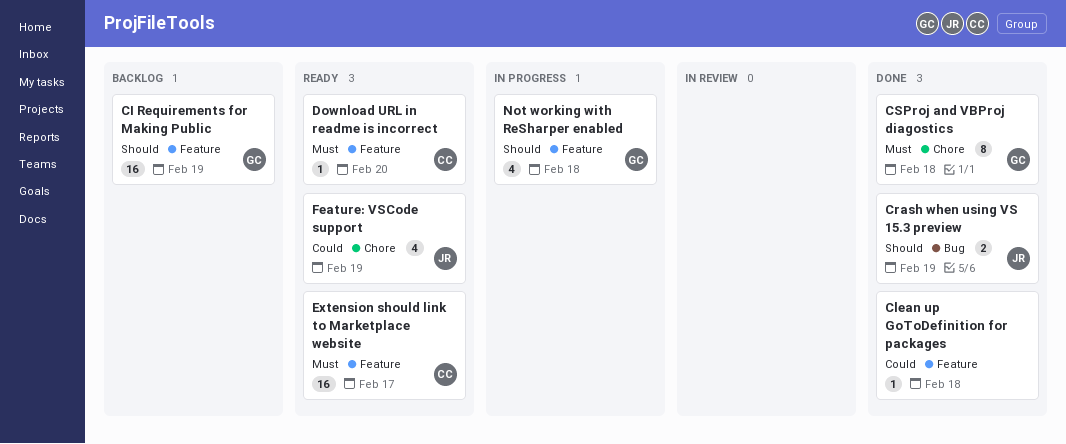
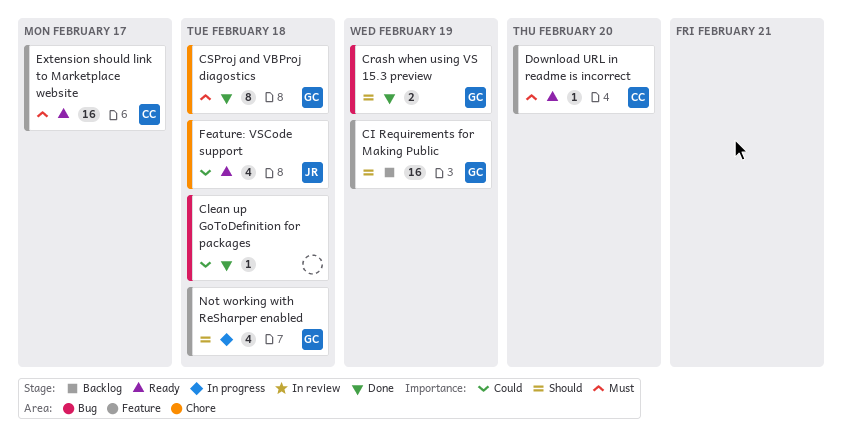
Clean up GoToDefinition for packages, label: Feature -> Bug
Crash when using VS 15.3 preview, owner: JR -> GC
Feature: VSCode support, due: Feb 19 -> Feb 18

